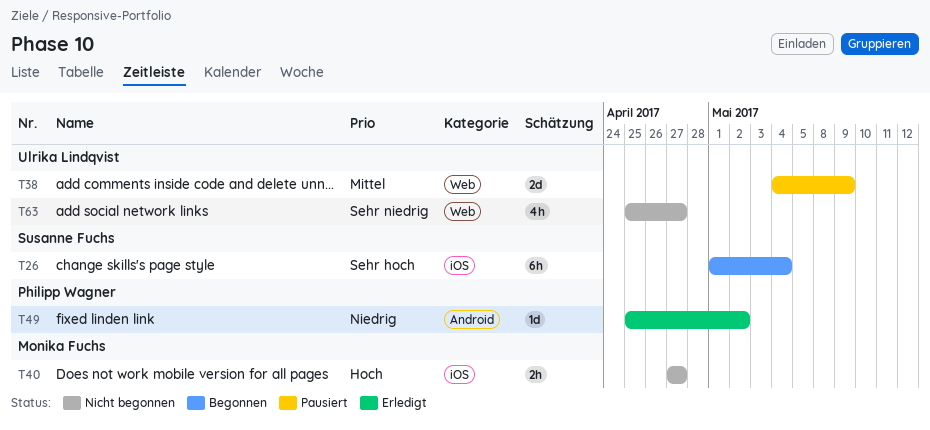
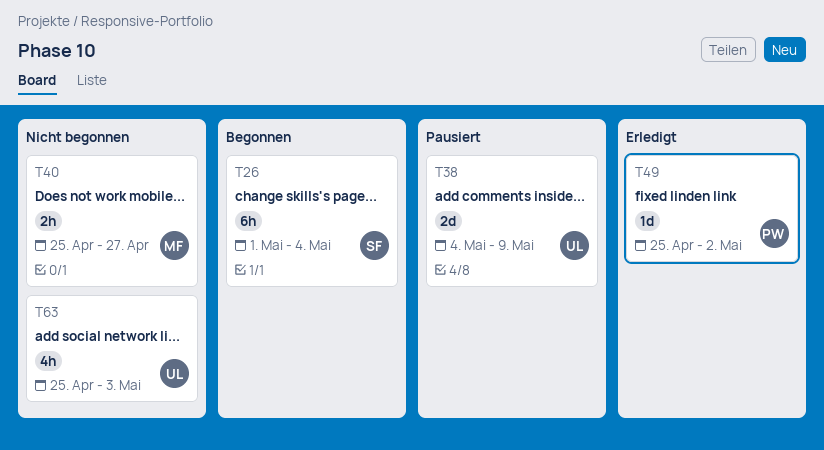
T40, start: Apr 27 -> Apr 25
T63, due: Apr 27 -> May 3

